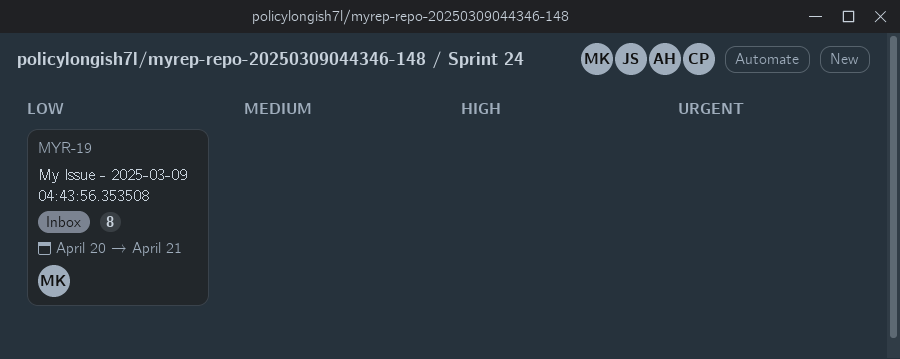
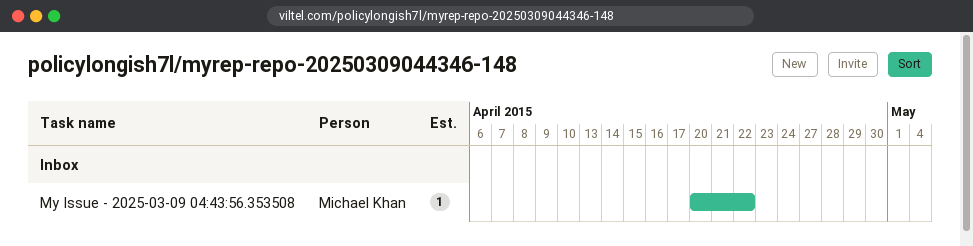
My Issue - 2025-03-09 04:43:56.353508, estimate: 8 -> 1
My Issue - 2025-03-09 04:43:56.353508, due: Apr 21 -> Apr 22

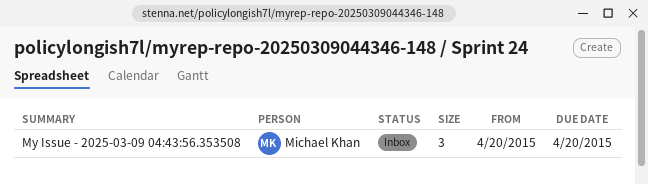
My Issue - 2025-03-09 04:43:56.353508, estimate: 1 -> 3
My Issue - 2025-03-09 04:43:56.353508, due: Apr 22 -> Apr 20

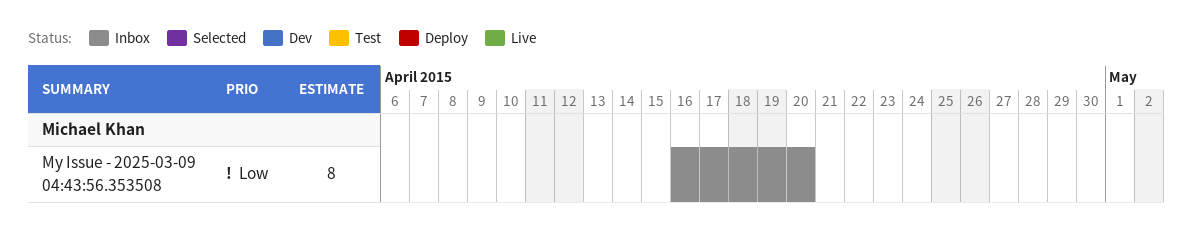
My Issue - 2025-03-09 04:43:56.353508, estimate: 3 -> 8
My Issue - 2025-03-09 04:43:56.353508, start: Apr 20 -> Apr 16

